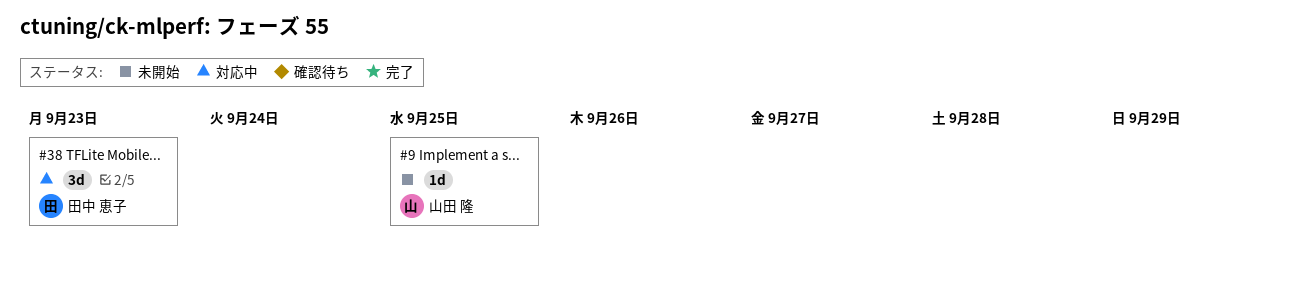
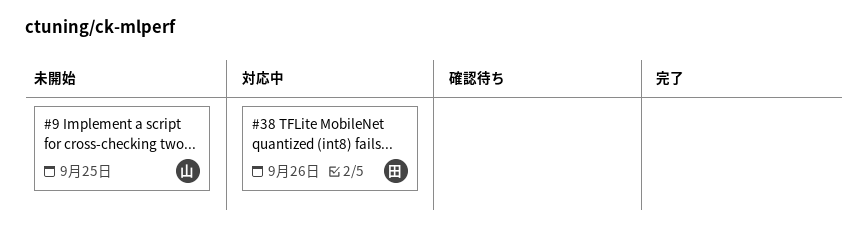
#38, due: Sep 23 -> Sep 26

